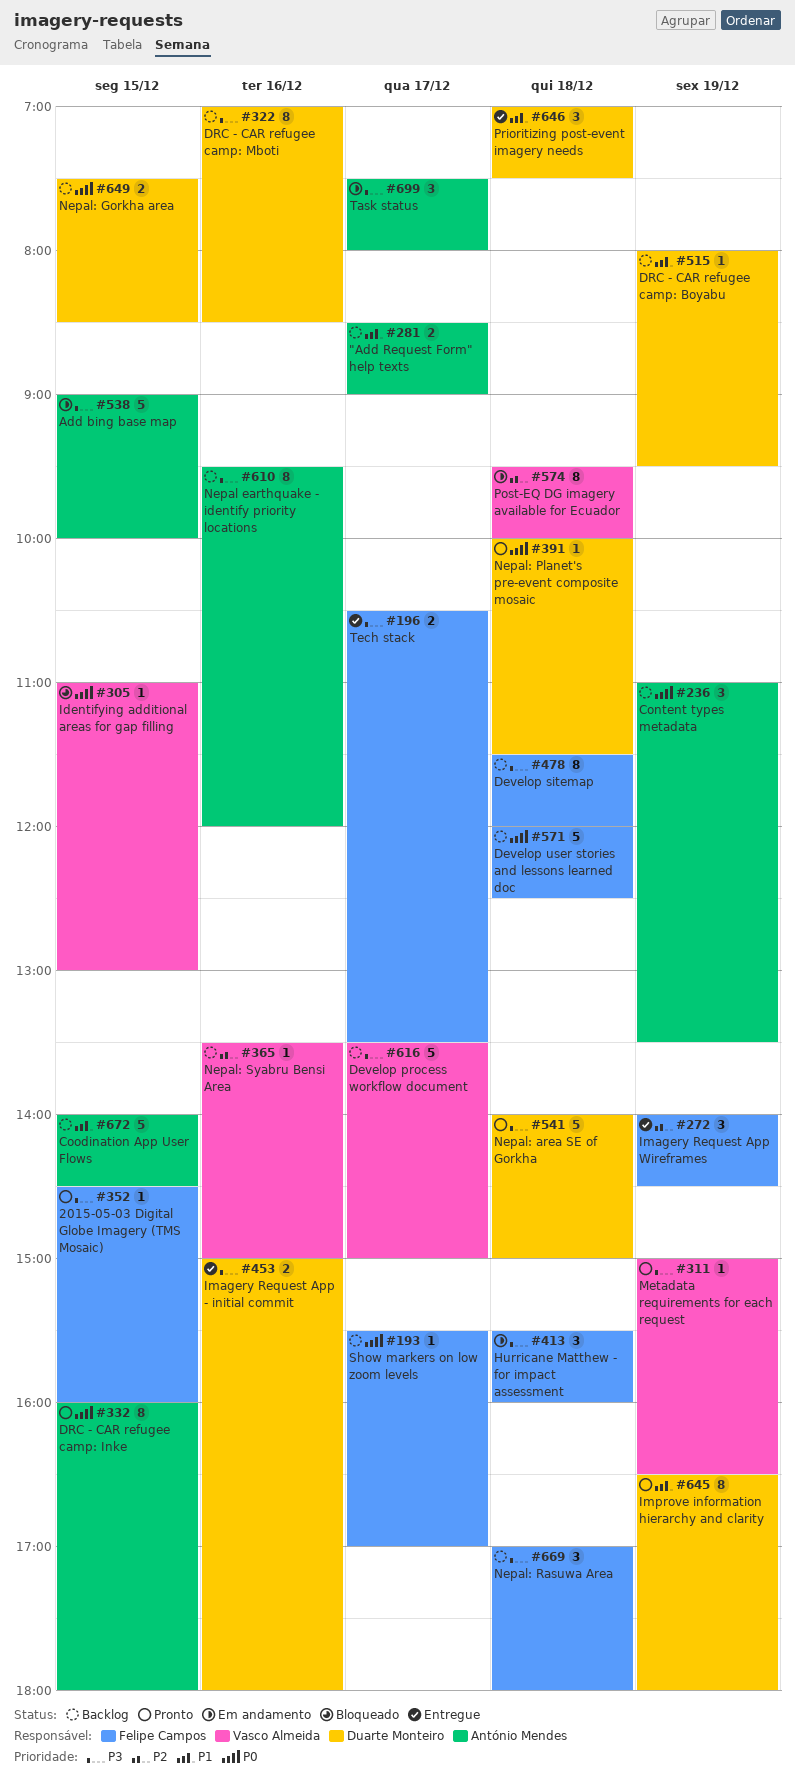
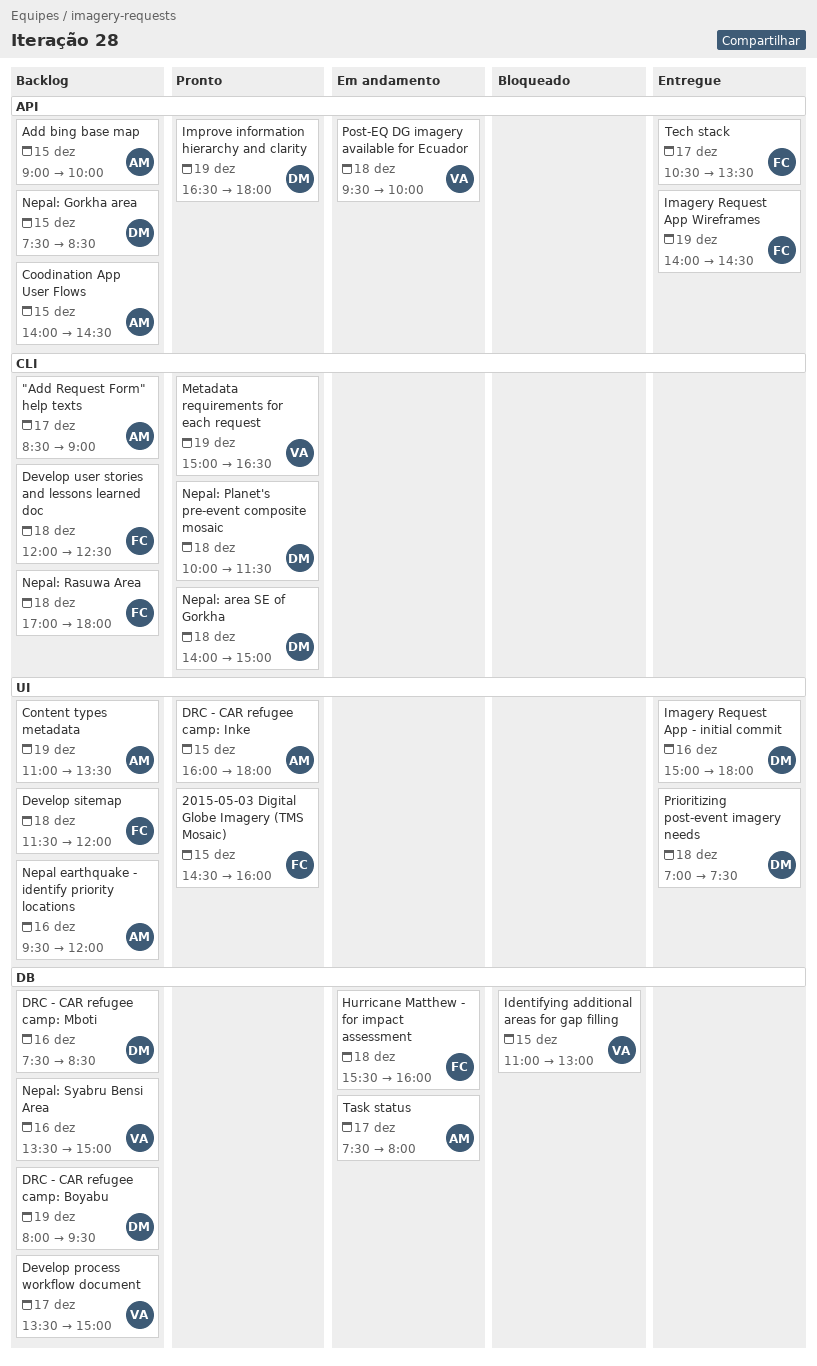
Add bing base map, status: Em andamento -> Backlog
DRC - CAR refugee camp: Mboti, begins: 07:00 -> 07:30
Show markers on low zoom levels: present -> none

